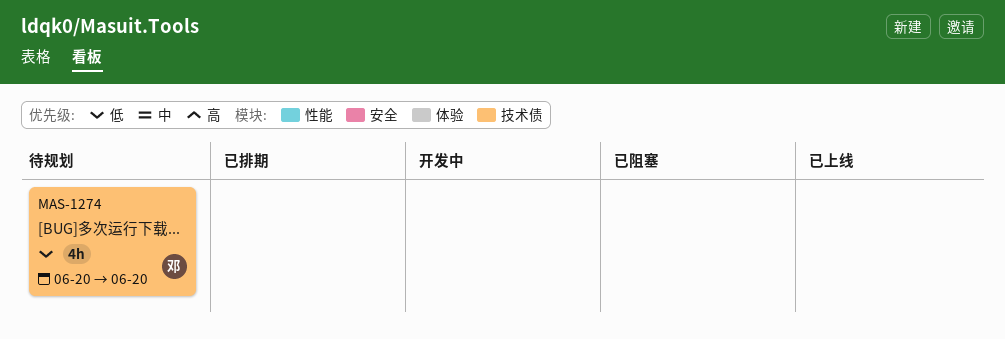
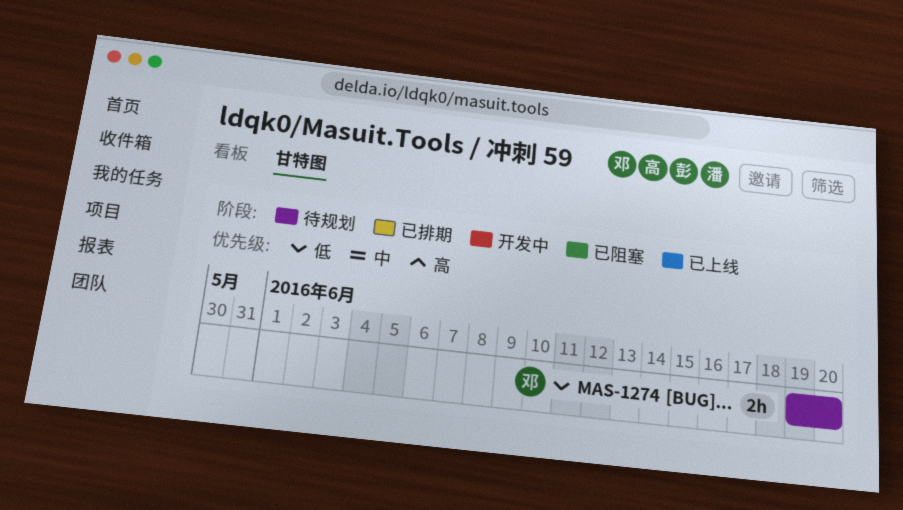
MAS-1274, estimate: 4h -> 2h
MAS-1274, start: Jun 20 -> Jun 19

